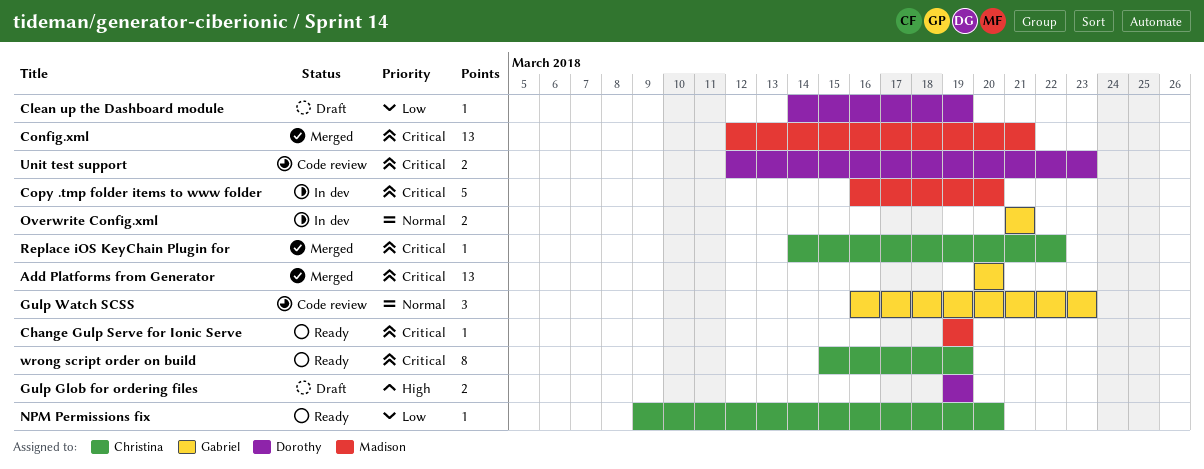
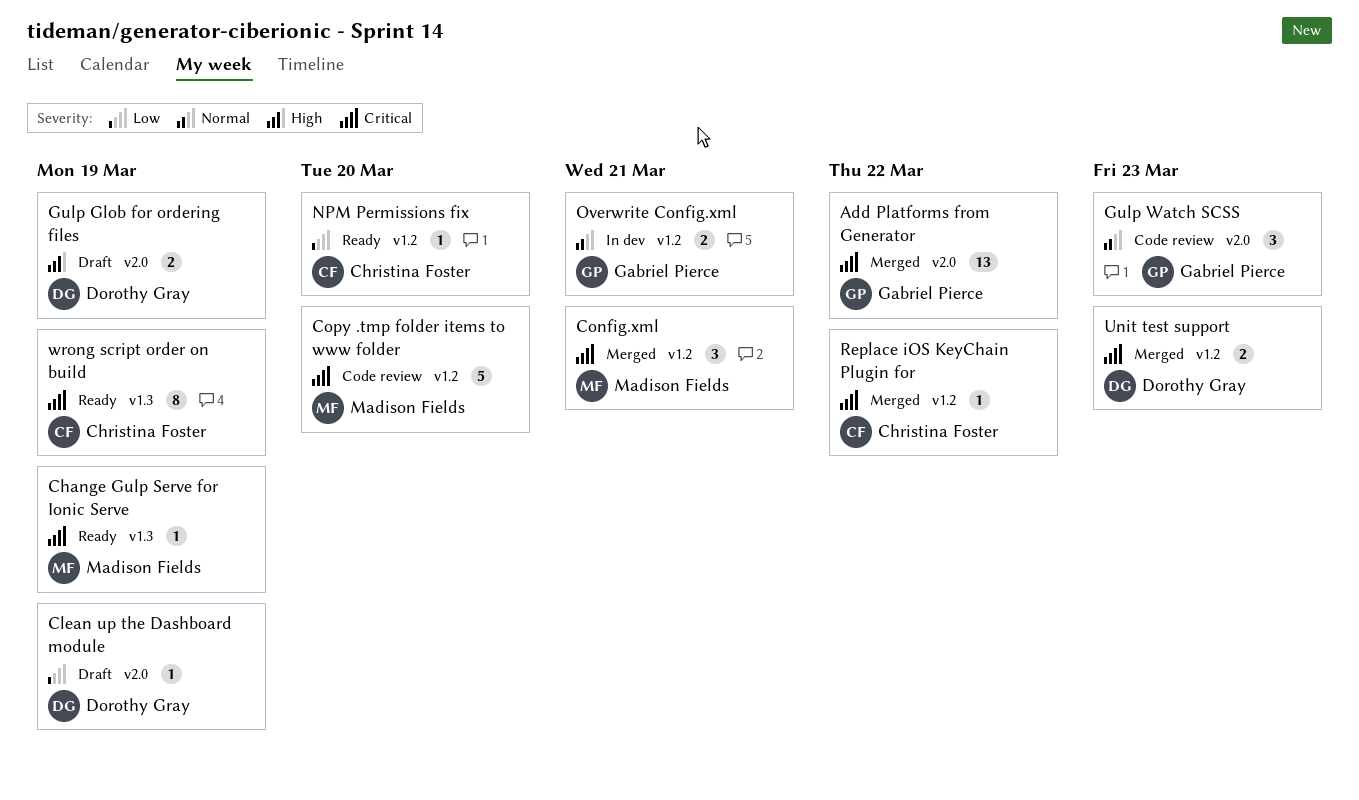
Add Platforms from Generator, due: Mar 20 -> Mar 22
Config.xml, estimate: 13 -> 3
Copy .tmp folder items to www folder, status: In dev -> Code review
Unit test support, status: Code review -> Merged

